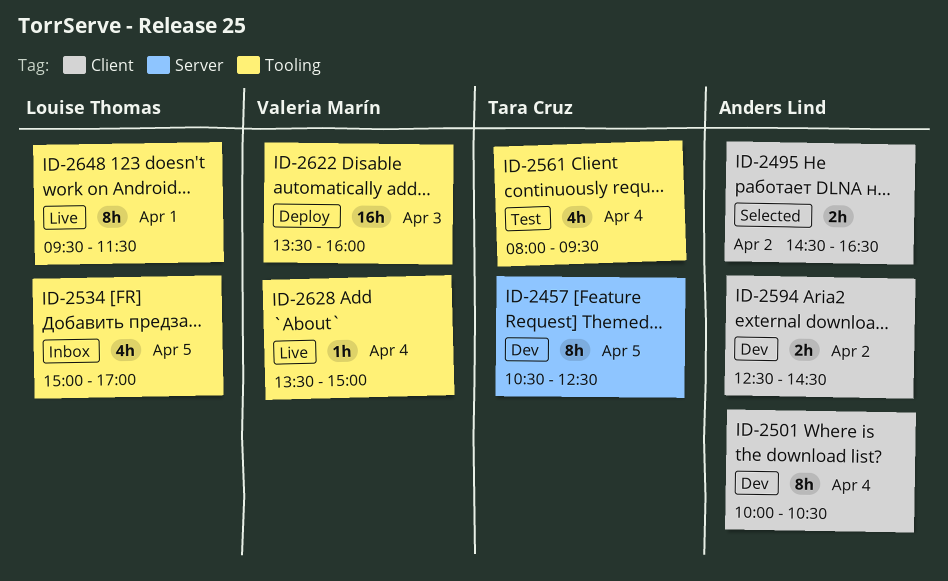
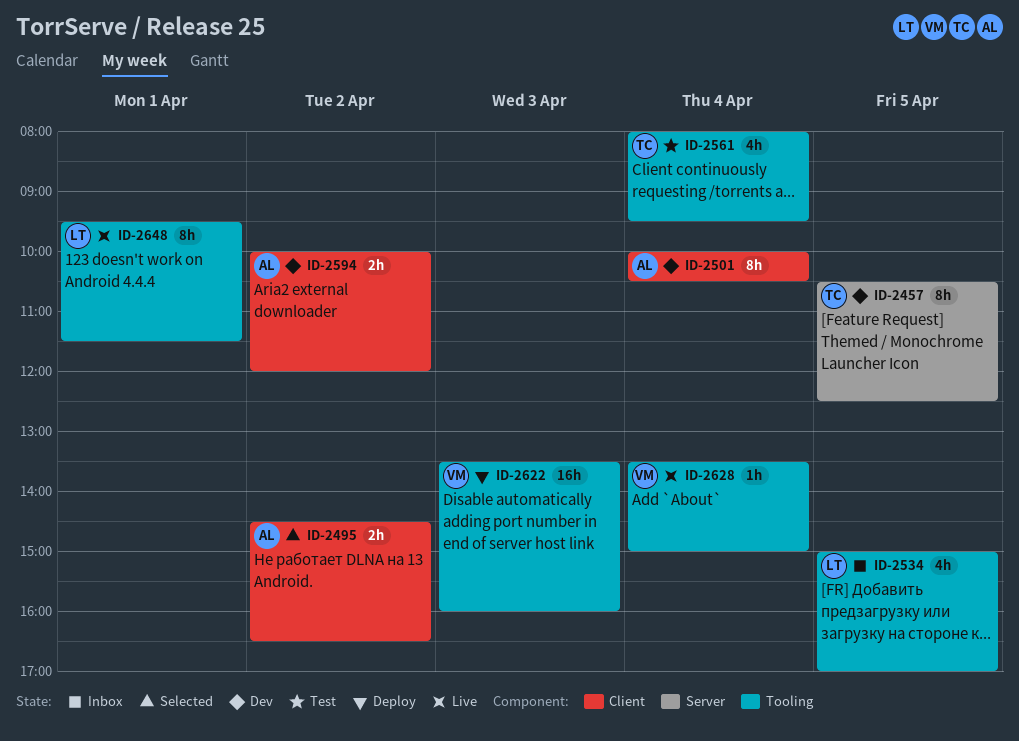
ID-2594, begins: 12:30 -> 10:00
ID-2594, ends: 14:30 -> 12:00

